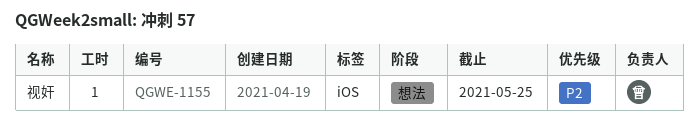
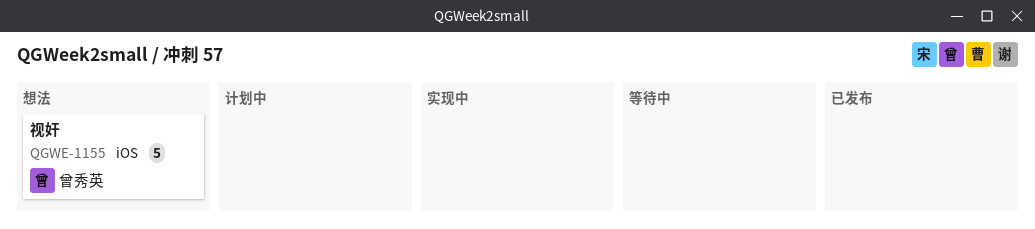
QGWE-1155, estimate: 1 -> 5

